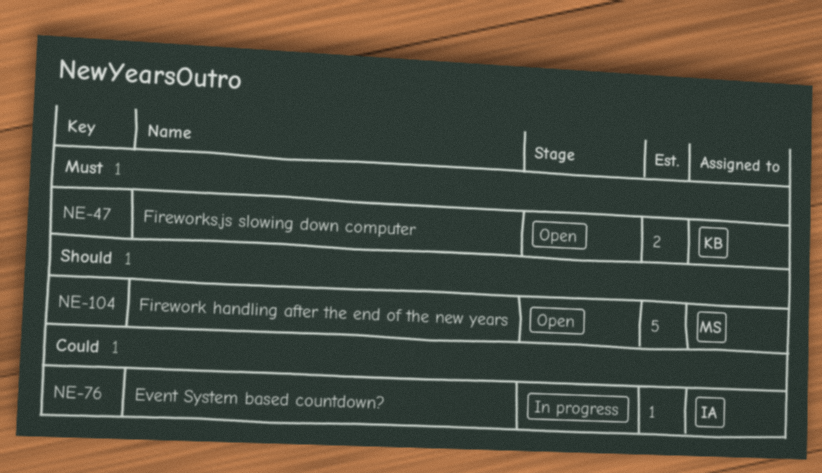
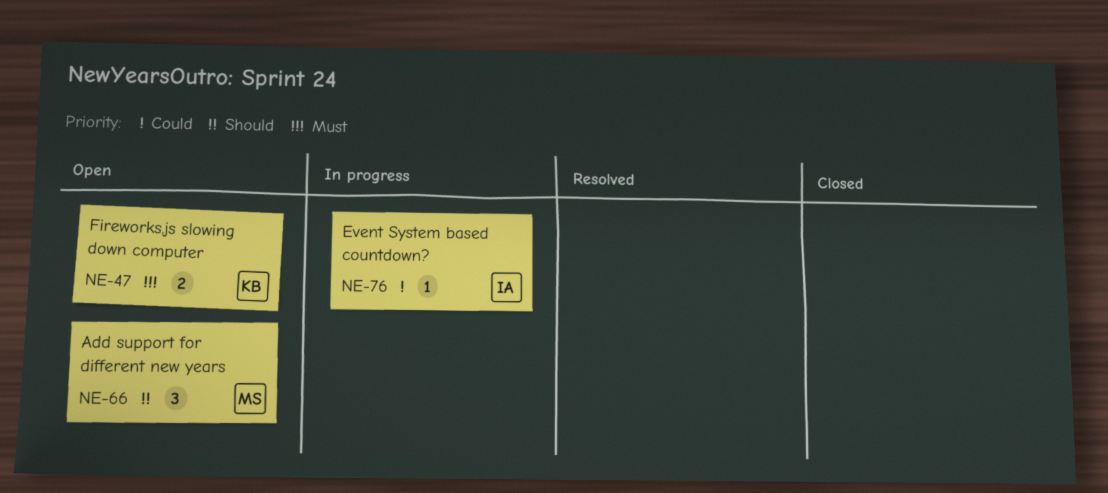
NE-66: none -> present
NE-104: present -> none

